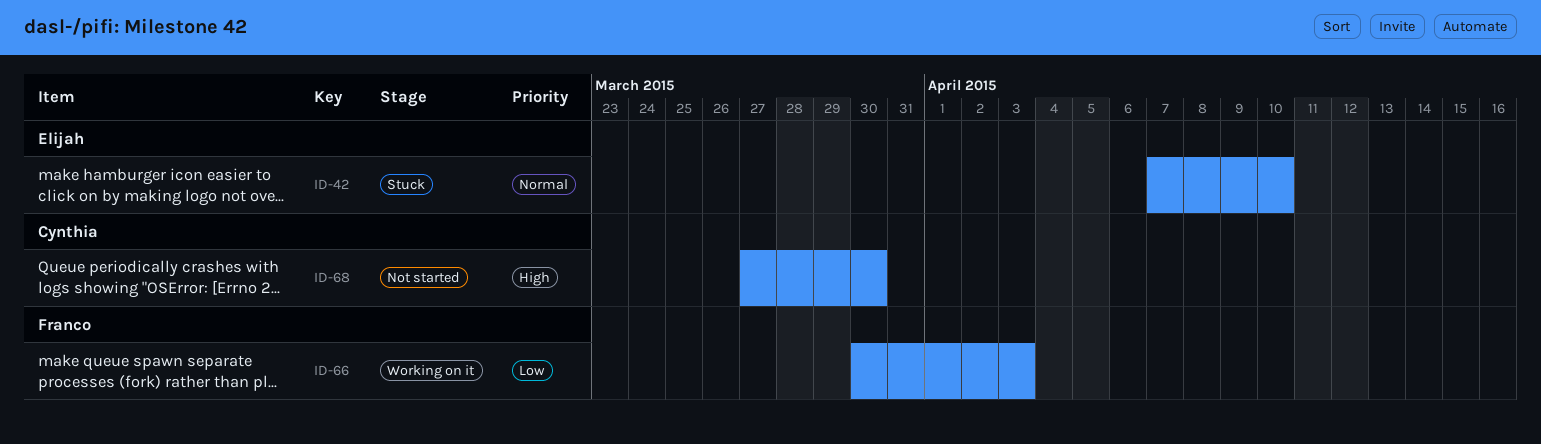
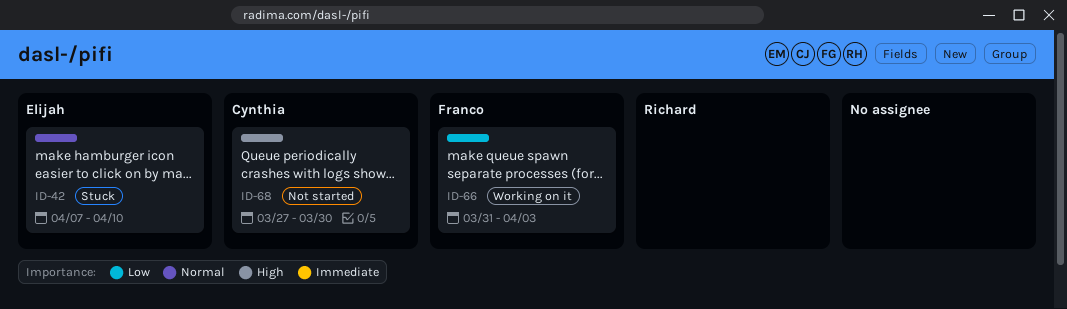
ID-66, start: Mar 30 -> Mar 31

